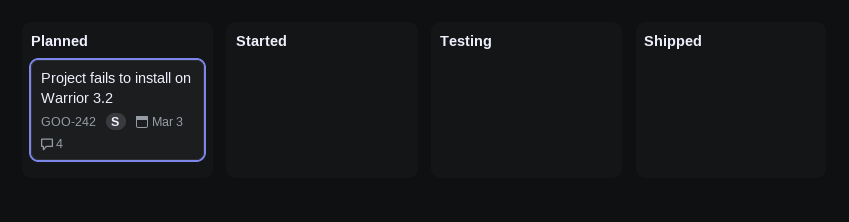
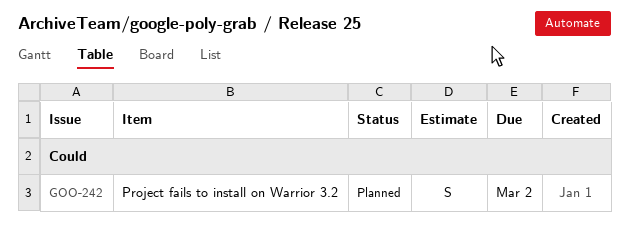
GOO-242, due: Mar 3 -> Mar 2

